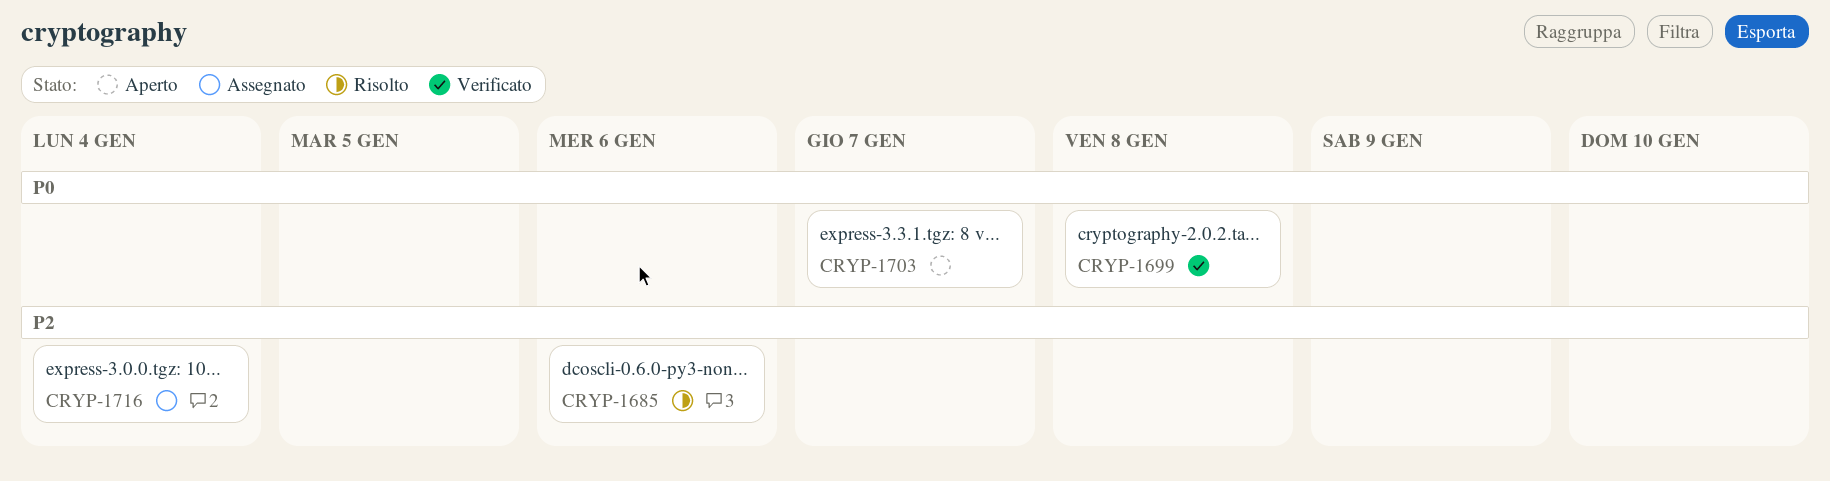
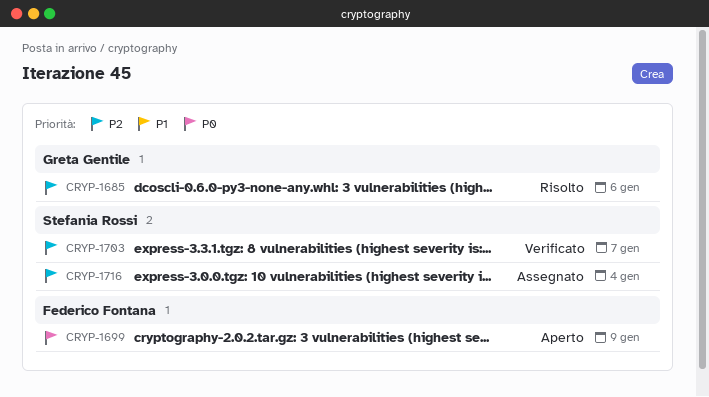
CRYP-1699, status: Verificato -> Aperto
CRYP-1699, due: Jan 8 -> Jan 9
CRYP-1703, status: Aperto -> Verificato
CRYP-1703, priority: P0 -> P2

